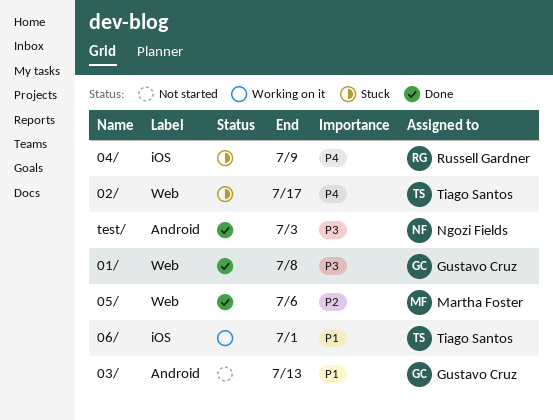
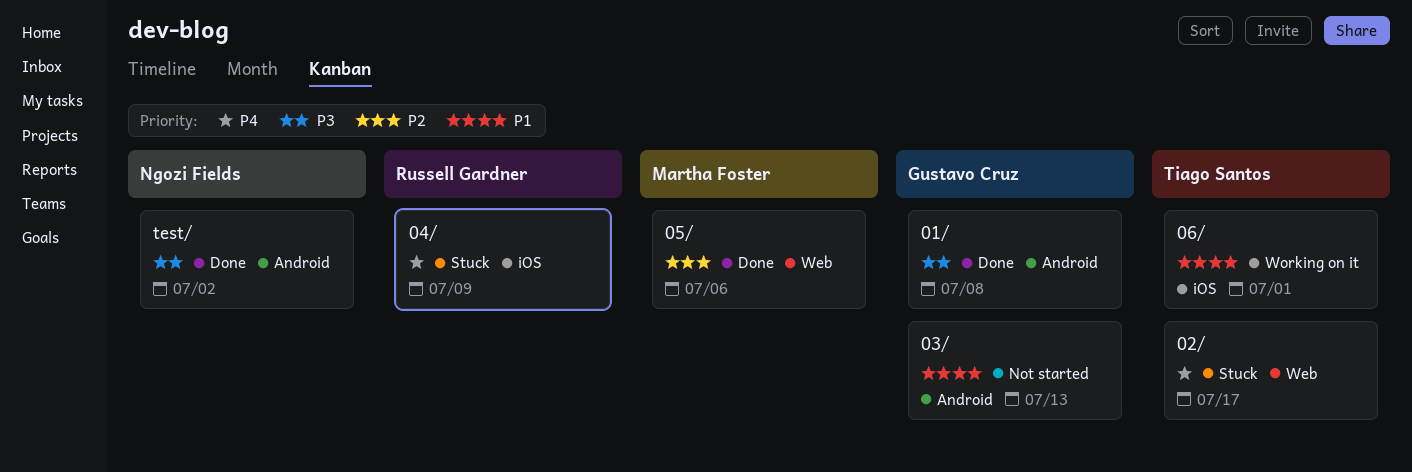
01/, label: Web -> Android
test/, due: Jul 3 -> Jul 2

